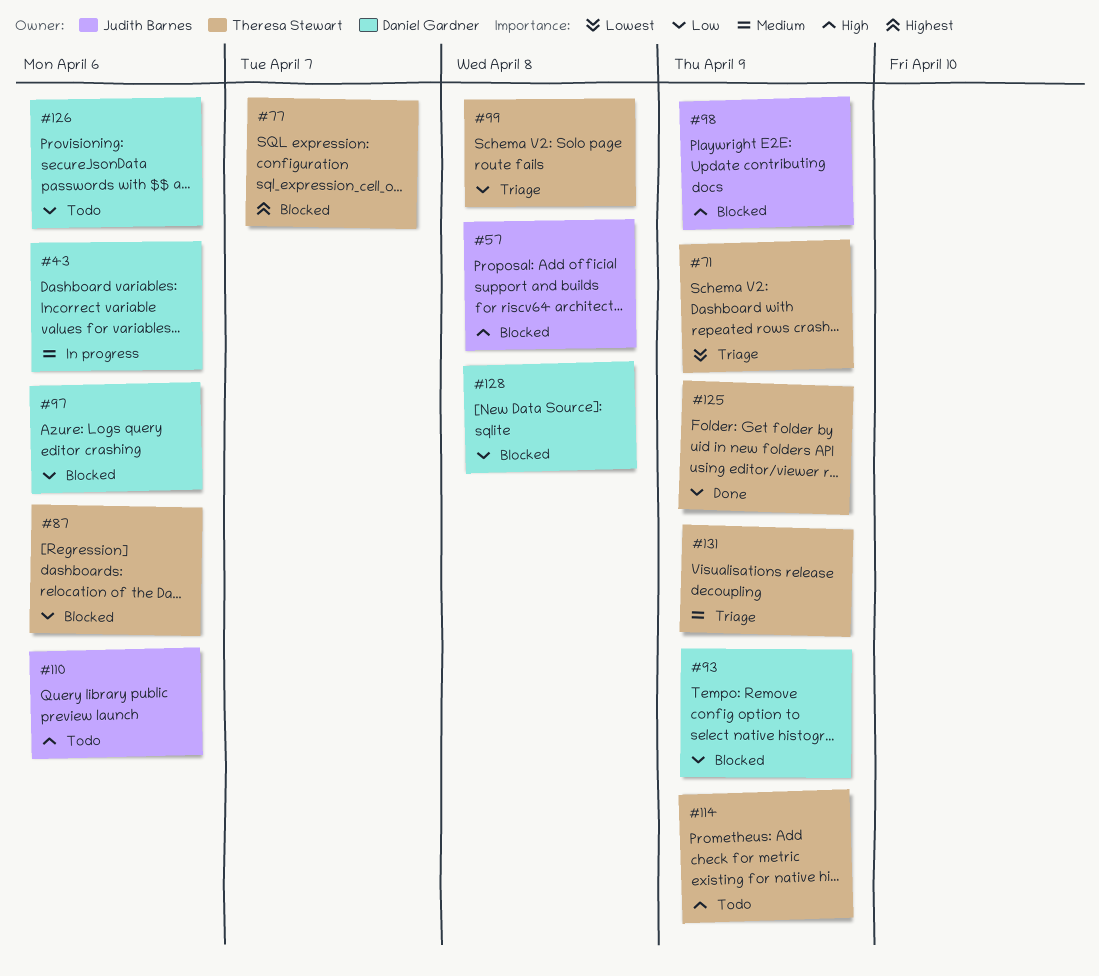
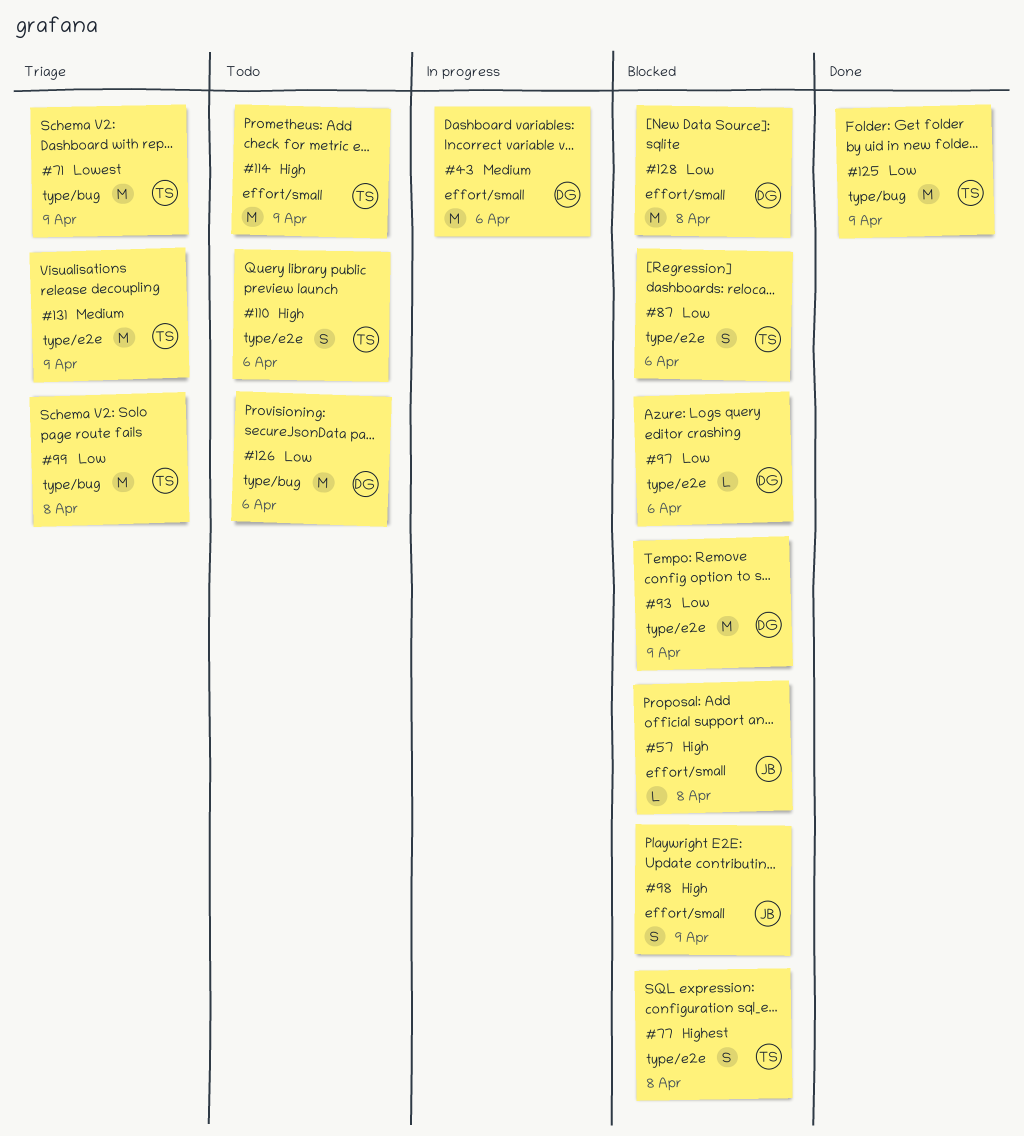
#77, due: Apr 7 -> Apr 8
#110, owner: Judith Barnes -> Theresa Stewart

